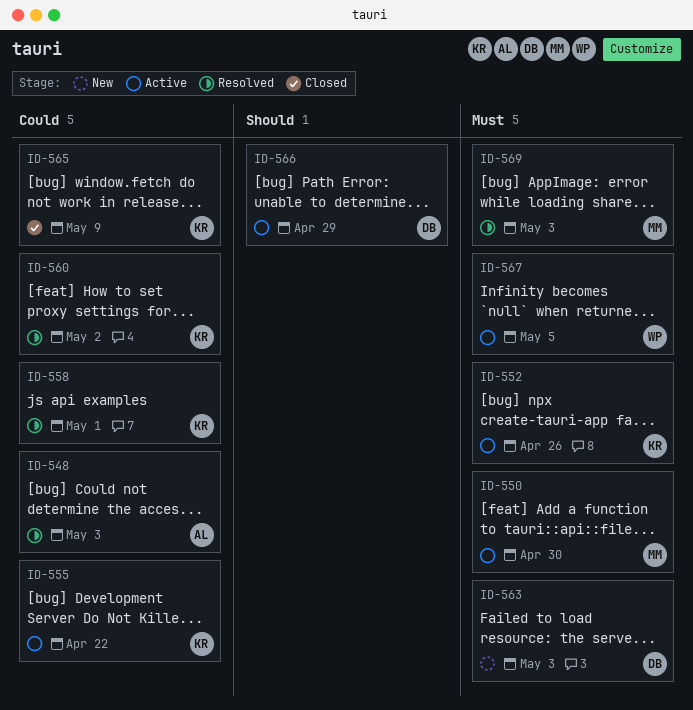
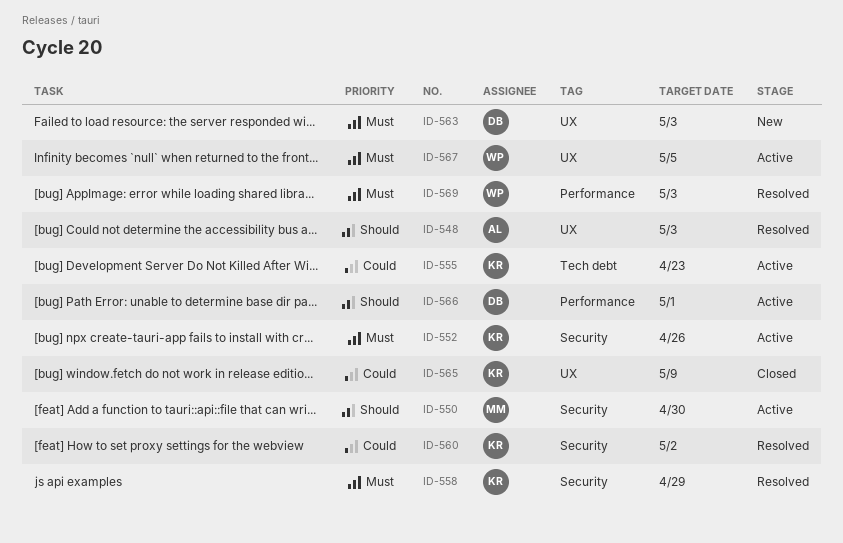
ID-548, priority: Could -> Should
ID-550, priority: Must -> Should
ID-555, due: Apr 22 -> Apr 23
ID-558, priority: Could -> Must
ID-558, due: May 1 -> Apr 29
ID-566, due: Apr 29 -> May 1
ID-569, owner: MM -> WP

